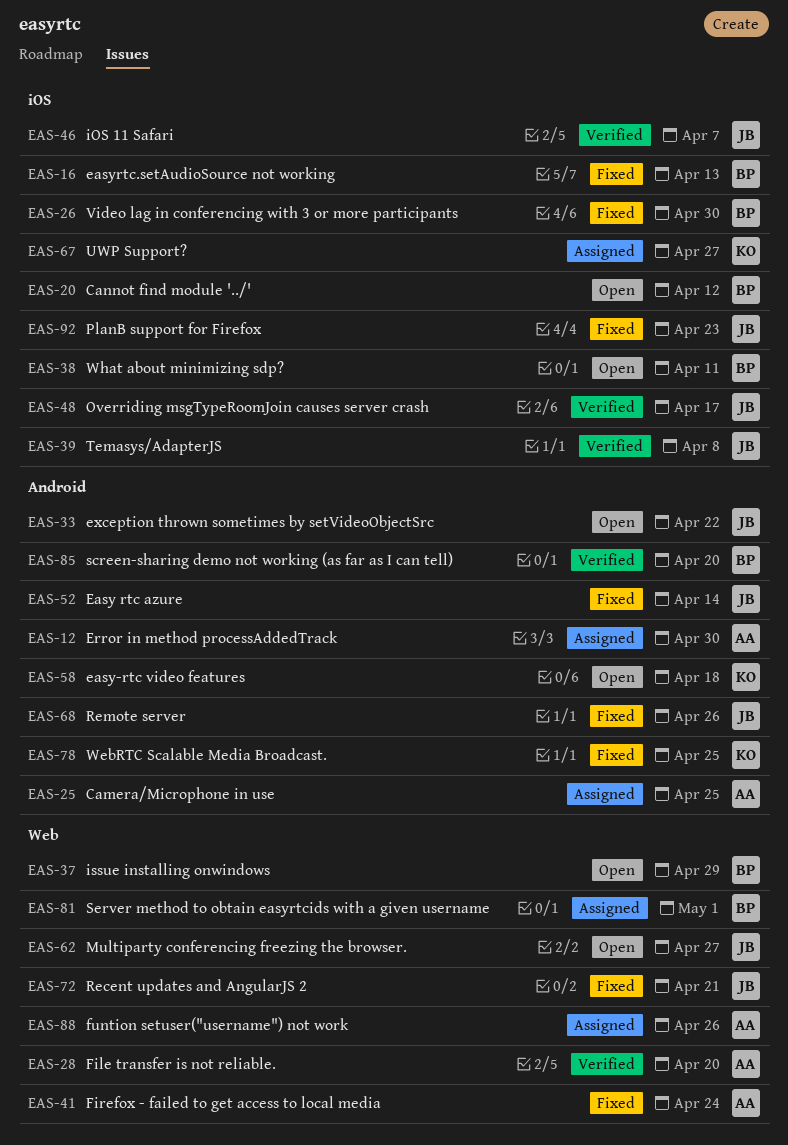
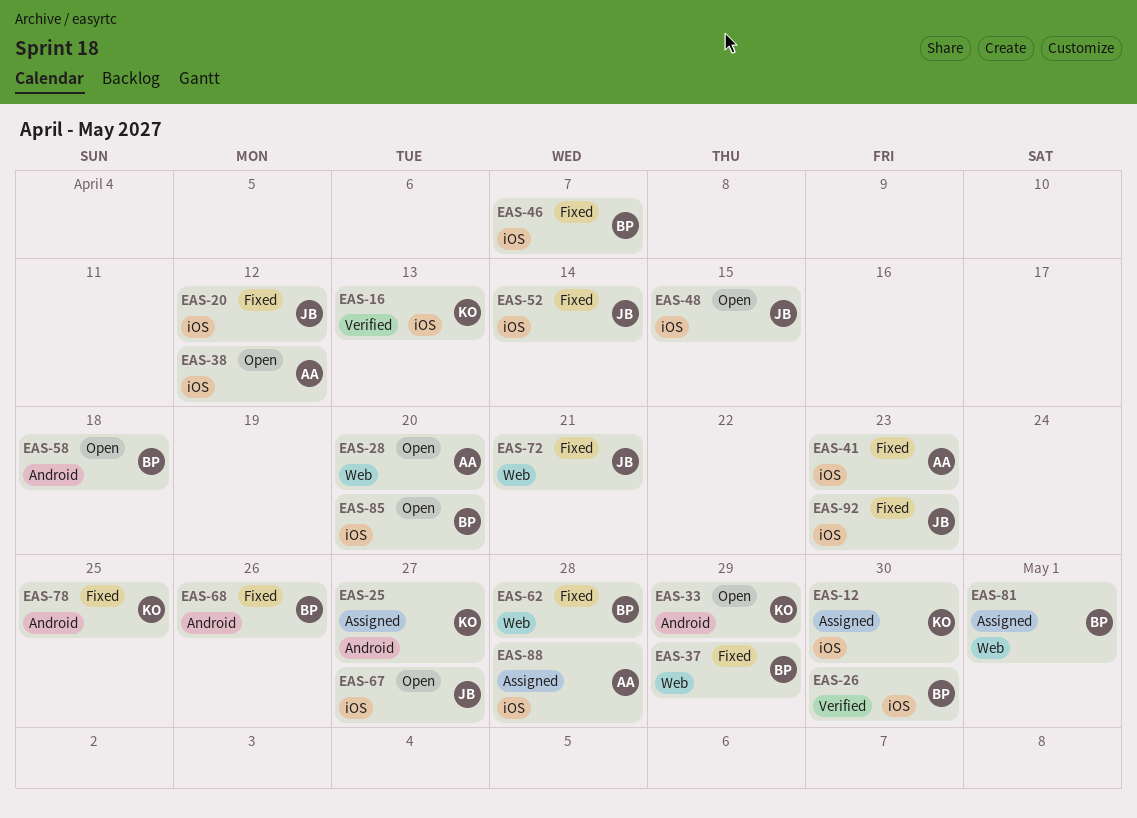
EAS-12, owner: AA -> KO
EAS-12, label: Android -> iOS
EAS-16, status: Fixed -> Verified
EAS-16, owner: BP -> KO
EAS-20, status: Open -> Fixed
EAS-20, owner: BP -> JB
EAS-25, owner: AA -> KO
EAS-25, due: Apr 25 -> Apr 27
EAS-26, status: Fixed -> Verified
EAS-28, status: Verified -> Open
EAS-33, owner: JB -> KO
EAS-33, due: Apr 22 -> Apr 29
EAS-37, status: Open -> Fixed
EAS-38, owner: BP -> AA
EAS-38, due: Apr 11 -> Apr 12
EAS-39: present -> none
EAS-41, label: Web -> iOS
EAS-41, due: Apr 24 -> Apr 23
EAS-46, status: Verified -> Fixed
EAS-46, owner: JB -> BP
EAS-48, status: Verified -> Open
EAS-48, due: Apr 17 -> Apr 15
EAS-52, label: Android -> iOS
EAS-58, owner: KO -> BP
EAS-62, status: Open -> Fixed
EAS-62, owner: JB -> BP
EAS-62, due: Apr 27 -> Apr 28
EAS-67, status: Assigned -> Open
EAS-67, owner: KO -> JB
EAS-68, owner: JB -> BP
EAS-85, status: Verified -> Open
EAS-85, label: Android -> iOS
EAS-88, label: Web -> iOS
EAS-88, due: Apr 26 -> Apr 28

